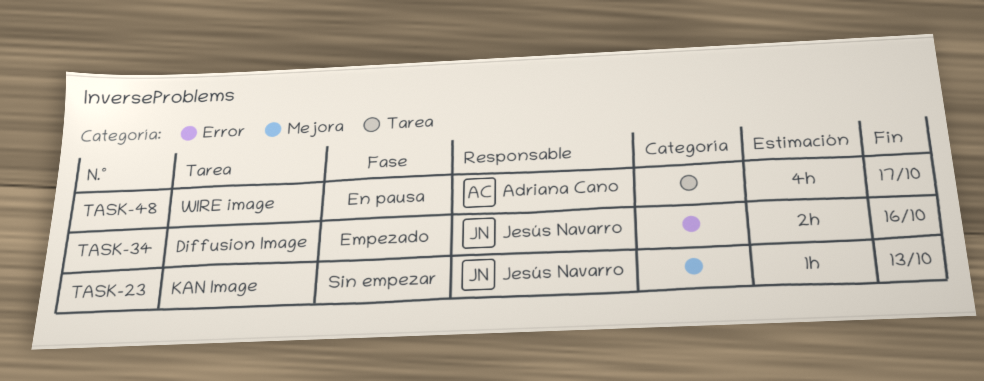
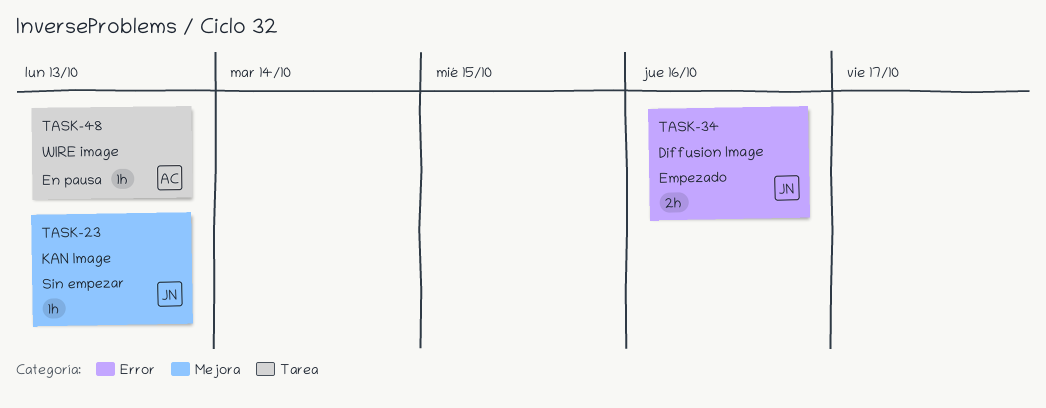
TASK-48, estimate: 4h -> 1h
TASK-48, due: Oct 17 -> Oct 13

